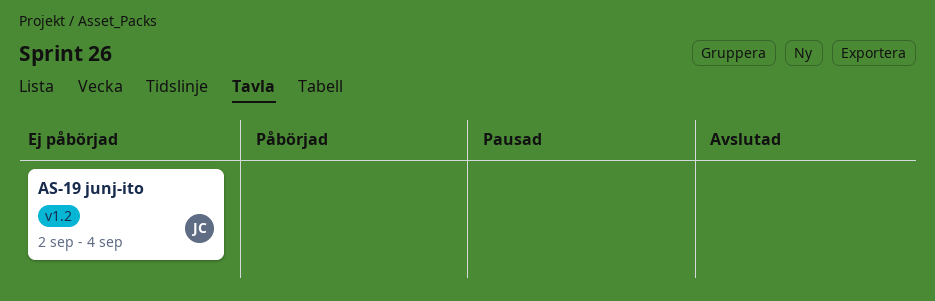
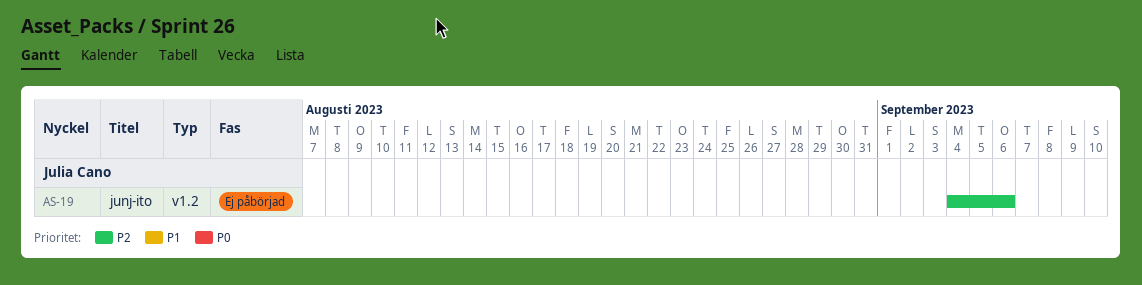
AS-19, start: Sep 2 -> Sep 4
AS-19, due: Sep 4 -> Sep 6

